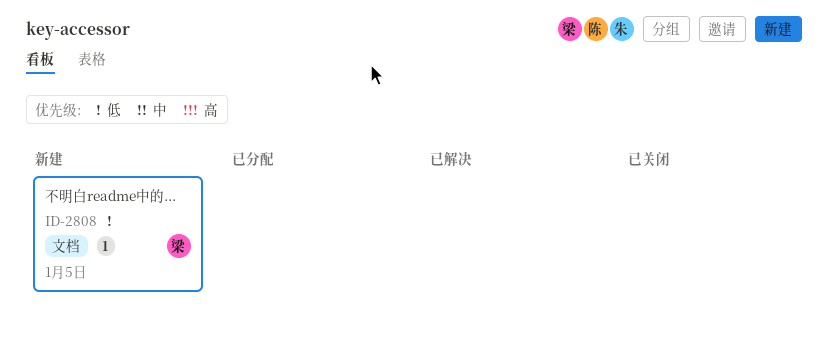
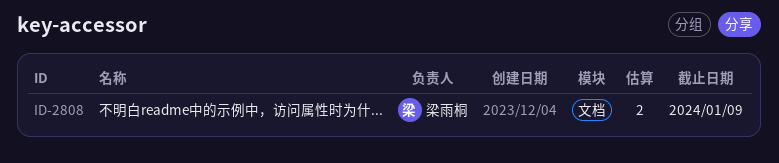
ID-2808, estimate: 1 -> 2
ID-2808, due: Jan 5 -> Jan 9

